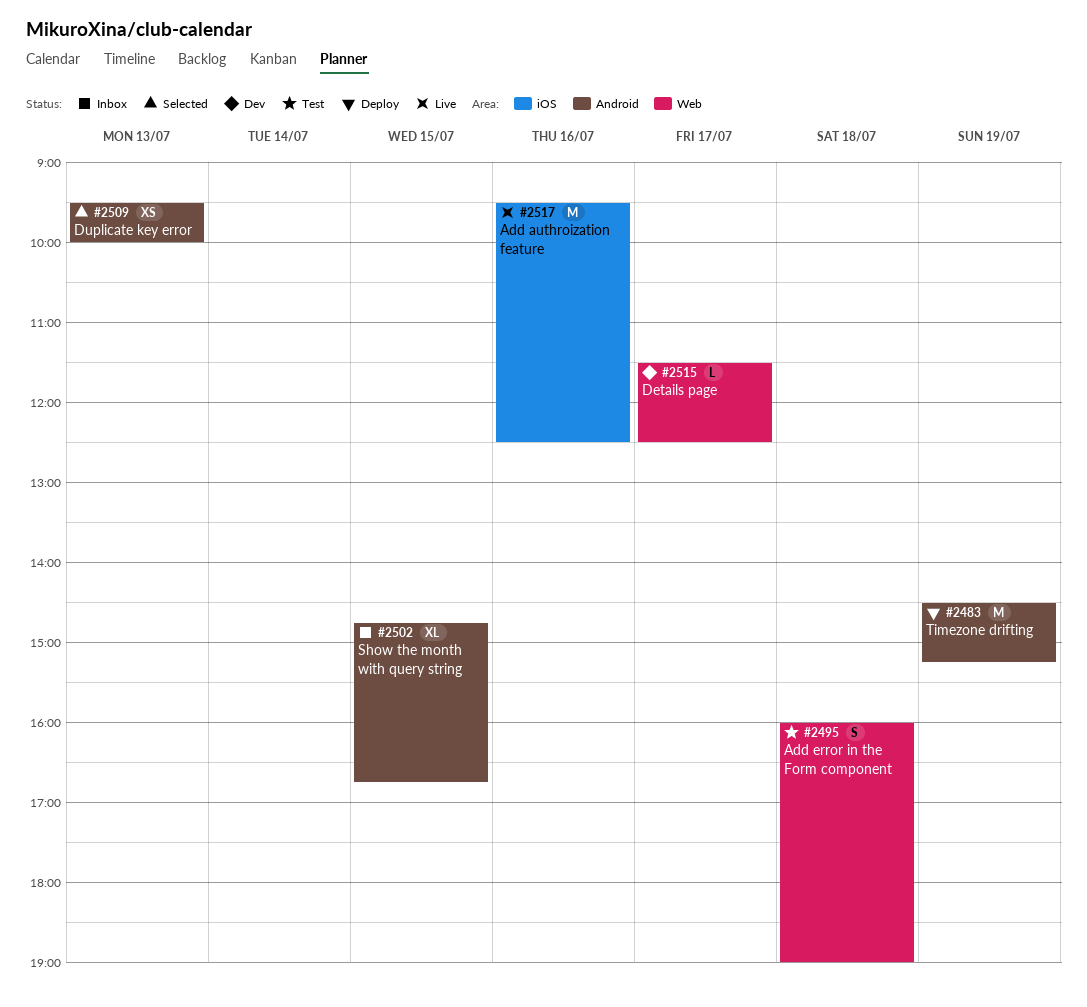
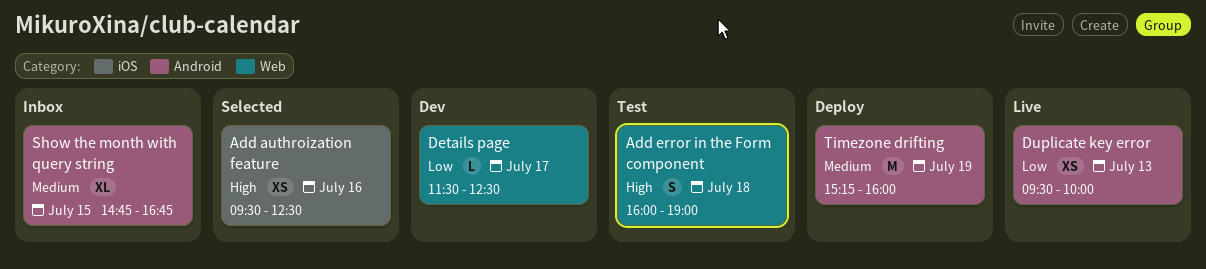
Add authroization feature, status: Live -> Selected
Add authroization feature, estimate: M -> XS
Duplicate key error, status: Selected -> Live
Timezone drifting, begins: 14:30 -> 15:15
Timezone drifting, ends: 15:15 -> 16:00

